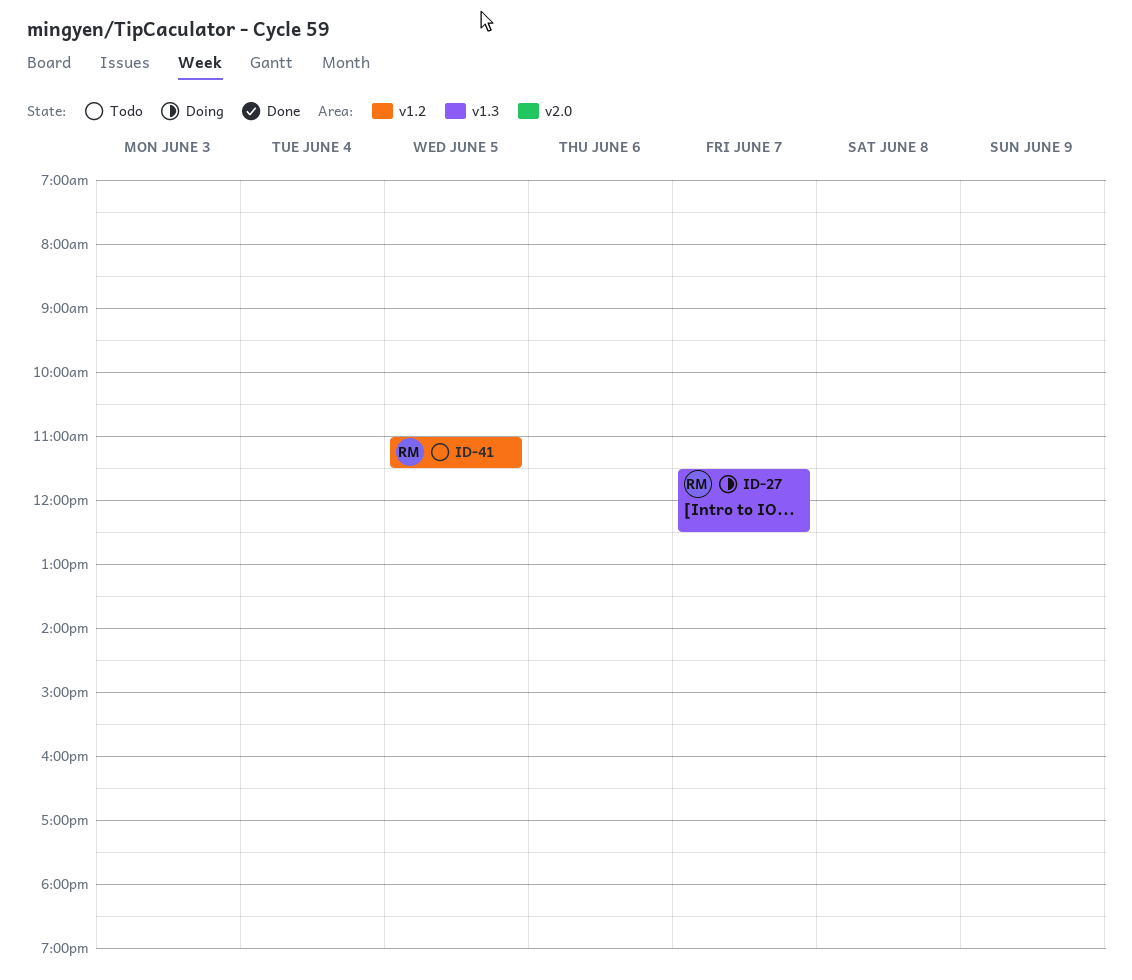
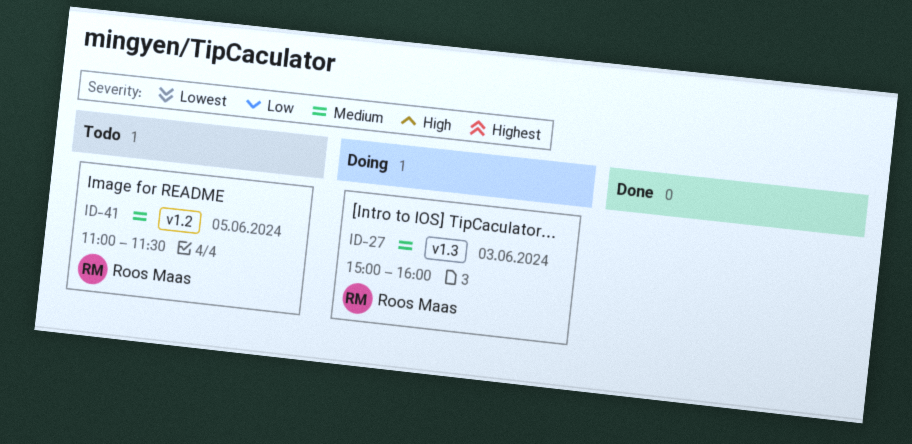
ID-27, day: Jun 7 -> Jun 3
ID-27, begins: 11:30 -> 15:00
ID-27, ends: 12:30 -> 16:00

